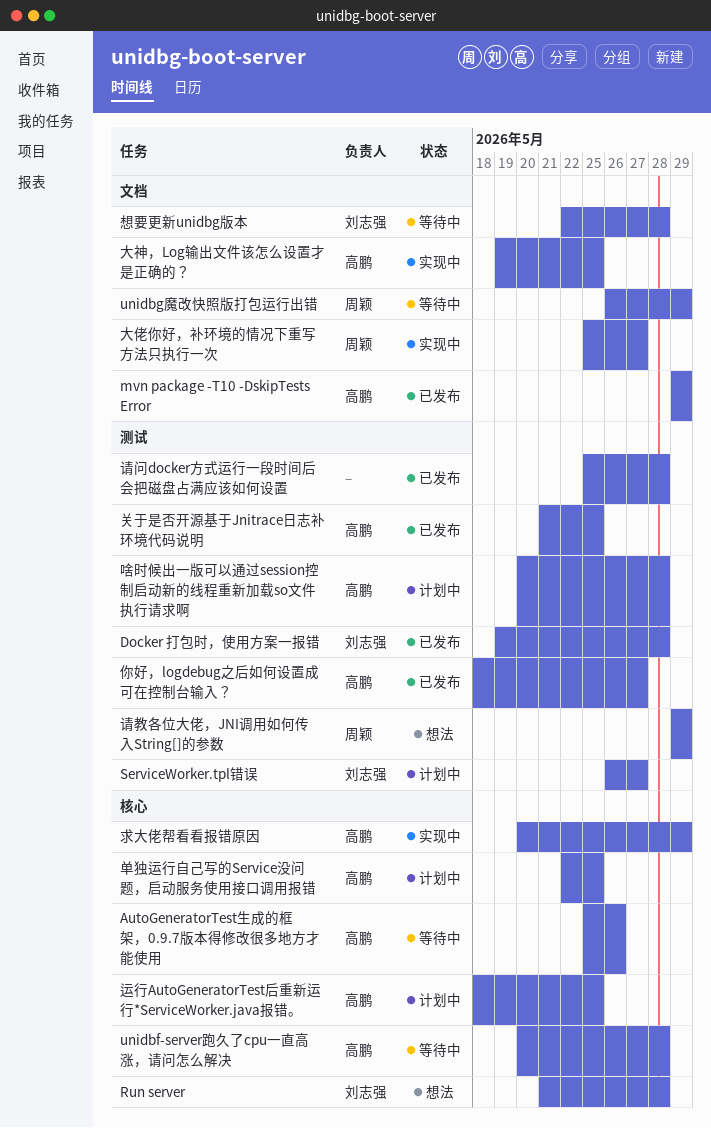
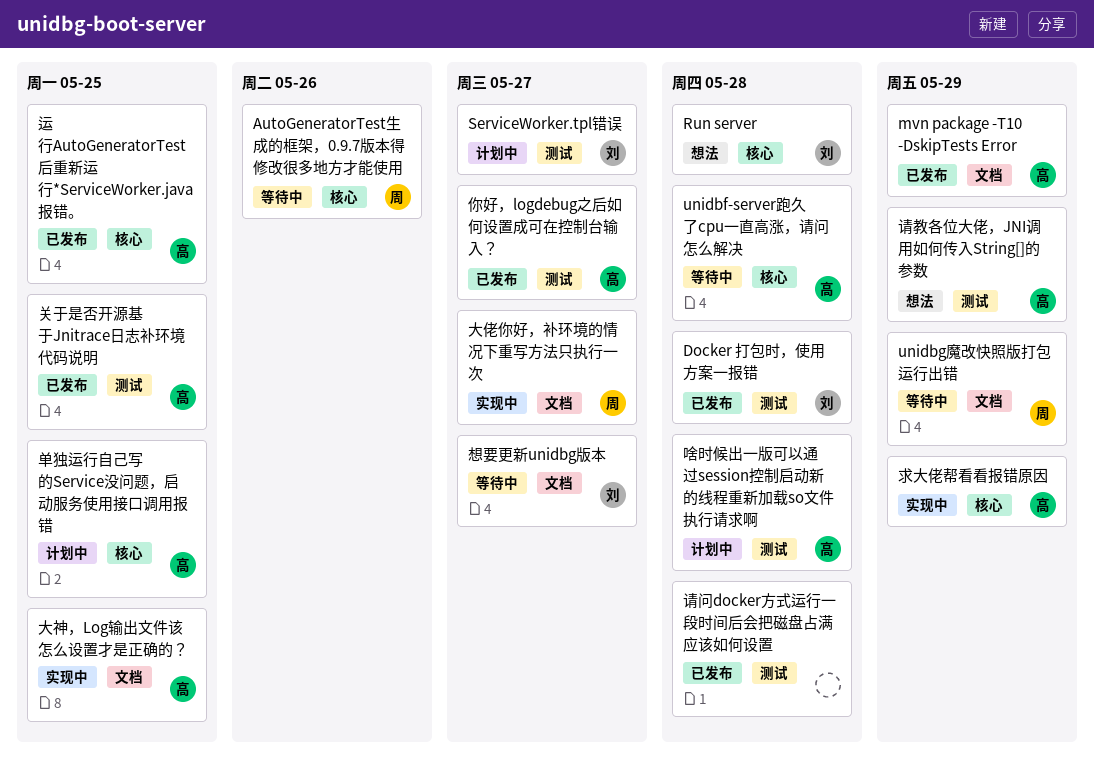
AutoGeneratorTest生成的框架，0.9.7版本得修改很多地方才能使用, owner: 高鹏 -> 周颖
想要更新unidbg版本, due: May 28 -> May 27
请教各位大佬，JNI调用如何传入String[]的参数, owner: 周颖 -> 高鹏
运行AutoGeneratorTest后重新运行*ServiceWorker.java报错。, status: 计划中 -> 已发布

